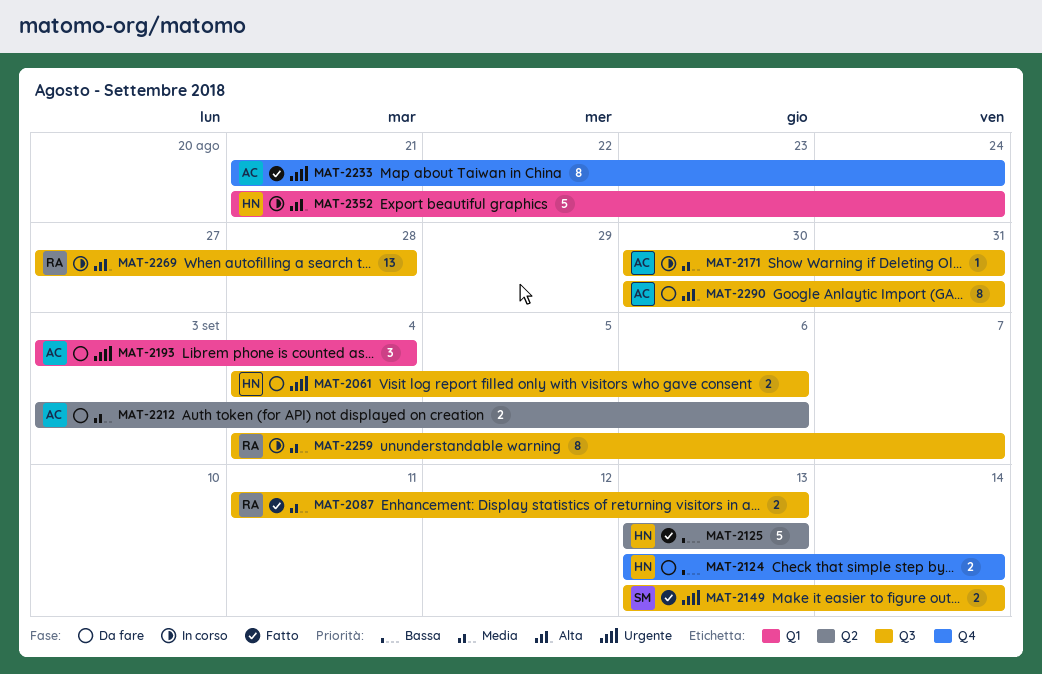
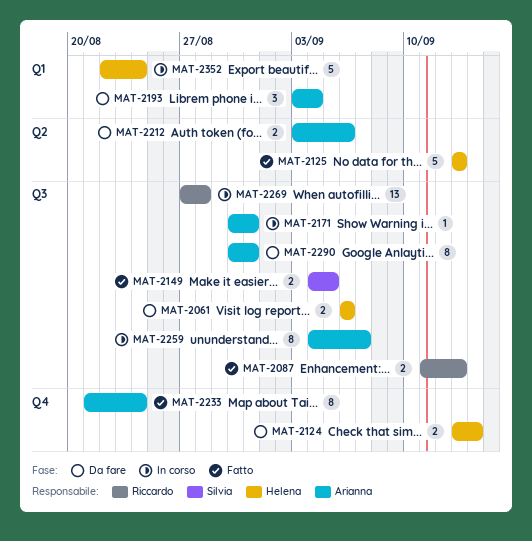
MAT-2061, start: Sep 4 -> Sep 6
MAT-2149, start: Sep 13 -> Sep 4
MAT-2149, due: Sep 14 -> Sep 5
MAT-2259, owner: Riccardo -> Arianna
MAT-2352, start: Aug 21 -> Aug 22

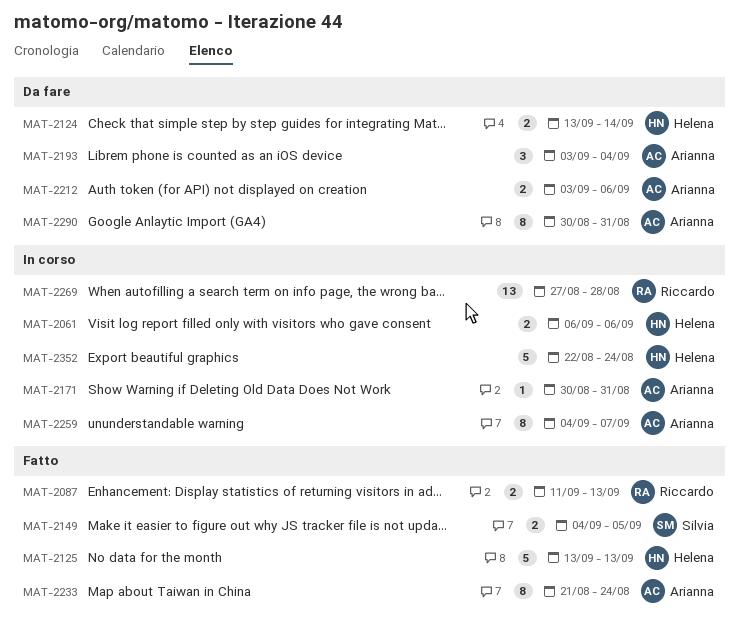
MAT-2061, status: Da fare -> In corso

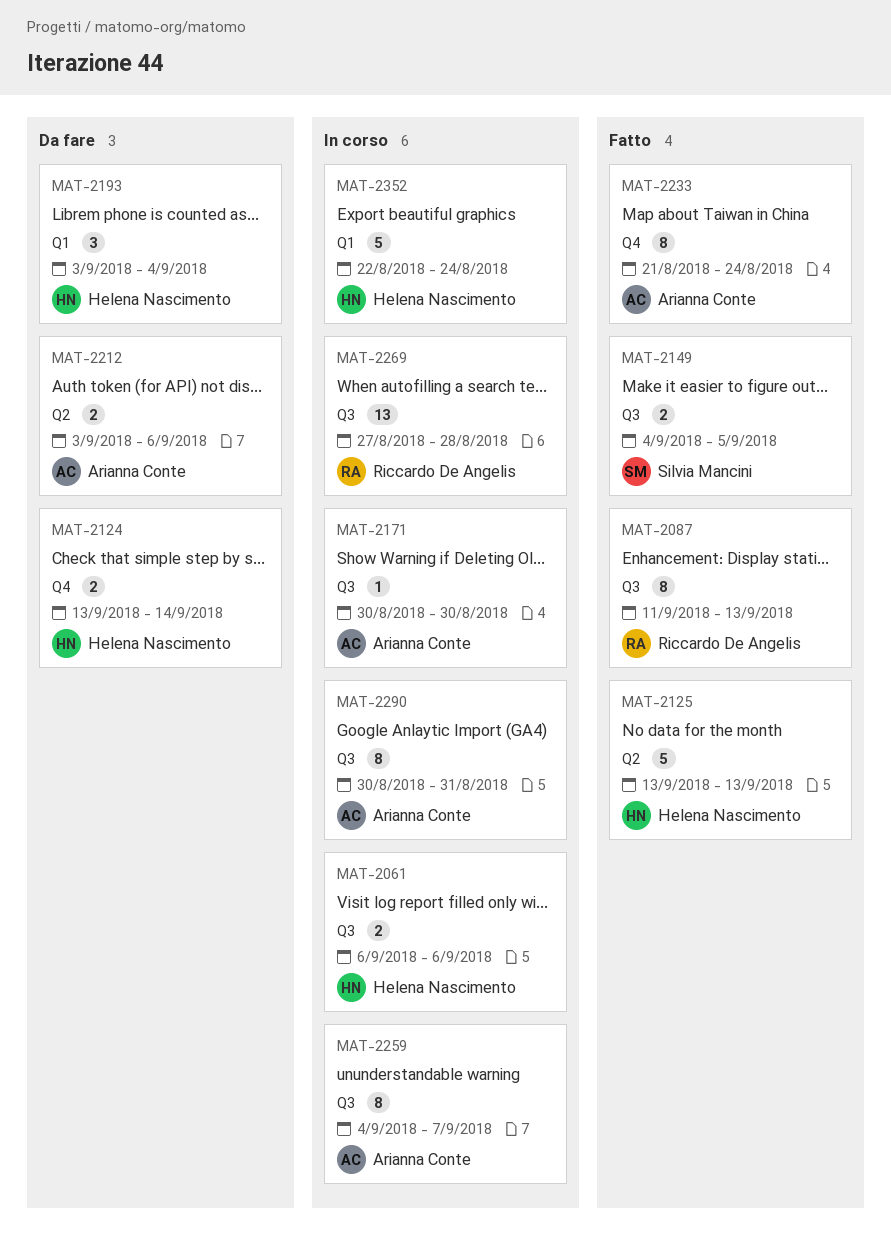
MAT-2087, estimate: 2 -> 8
MAT-2171, due: Aug 31 -> Aug 30
MAT-2193, owner: Arianna Conte -> Helena Nascimento
MAT-2290, status: Da fare -> In corso

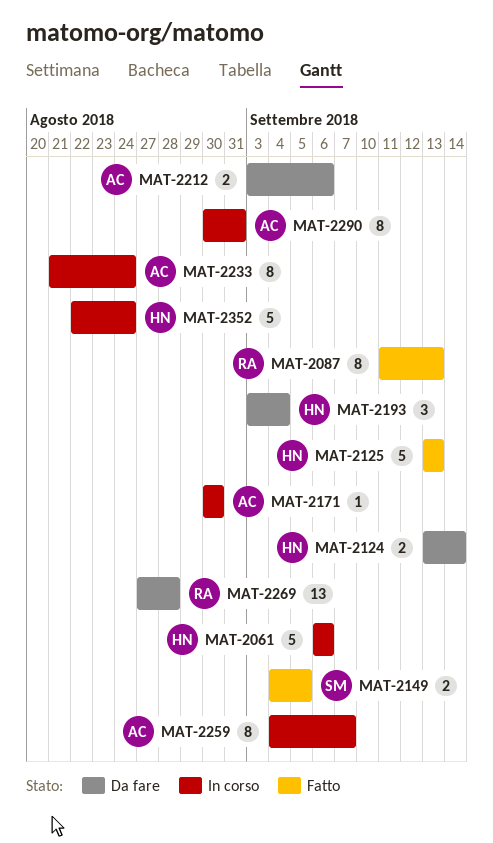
MAT-2061, estimate: 2 -> 5
MAT-2233, status: Fatto -> In corso
MAT-2269, status: In corso -> Da fare

